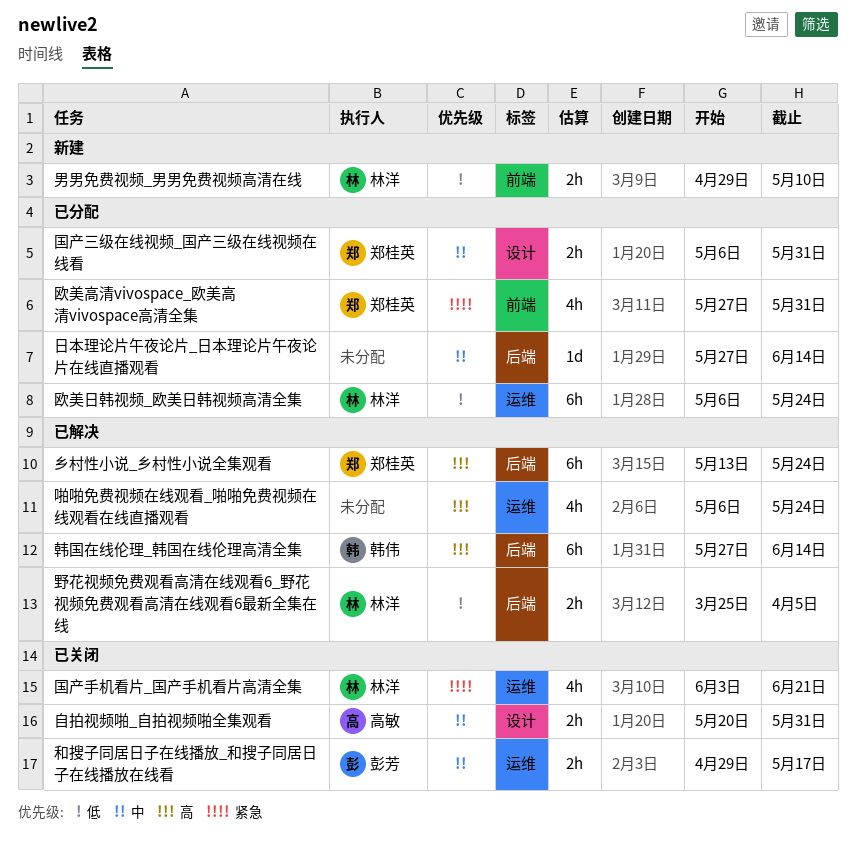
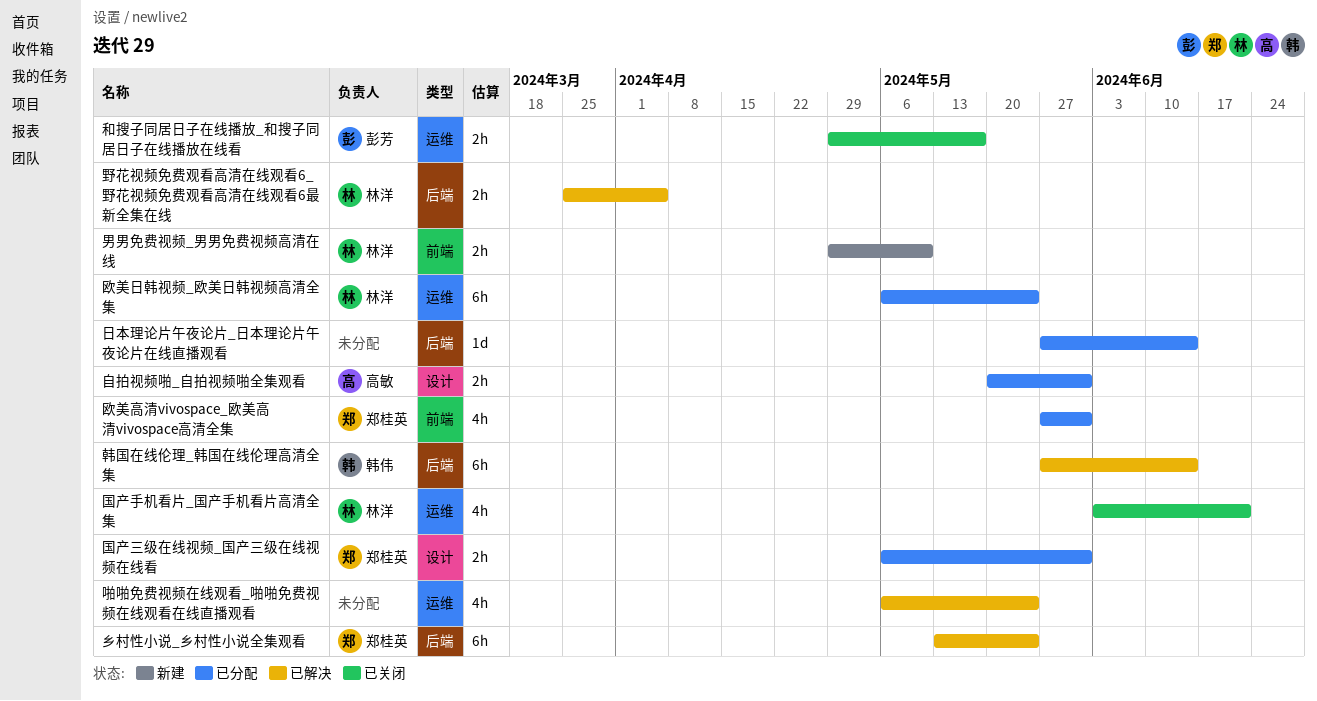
自拍视频啪_自拍视频啪全集观看, status: 已关闭 -> 已分配

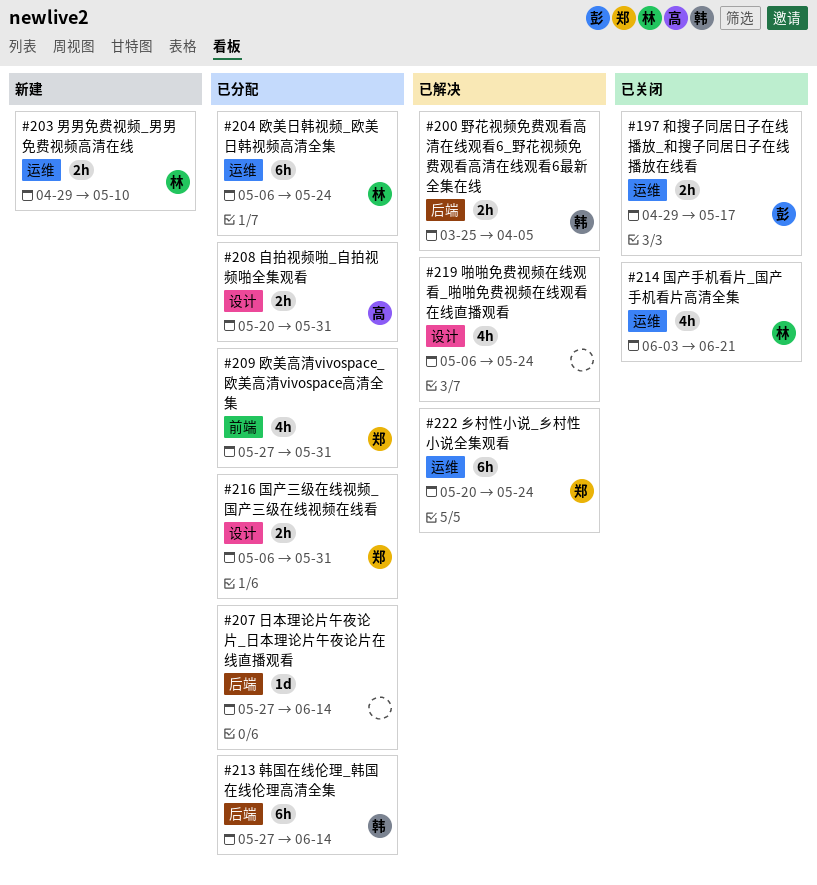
乡村性小说_乡村性小说全集观看, label: 后端 -> 运维
乡村性小说_乡村性小说全集观看, start: May 13 -> May 20
啪啪免费视频在线观看_啪啪免费视频在线观看在线直播观看, label: 运维 -> 设计
男男免费视频_男男免费视频高清在线, label: 前端 -> 运维
野花视频免费观看高清在线观看6_野花视频免费观看高清在线观看6最新全集在线, owner: 林洋 -> 韩伟
韩国在线伦理_韩国在线伦理高清全集, status: 已解决 -> 已分配

